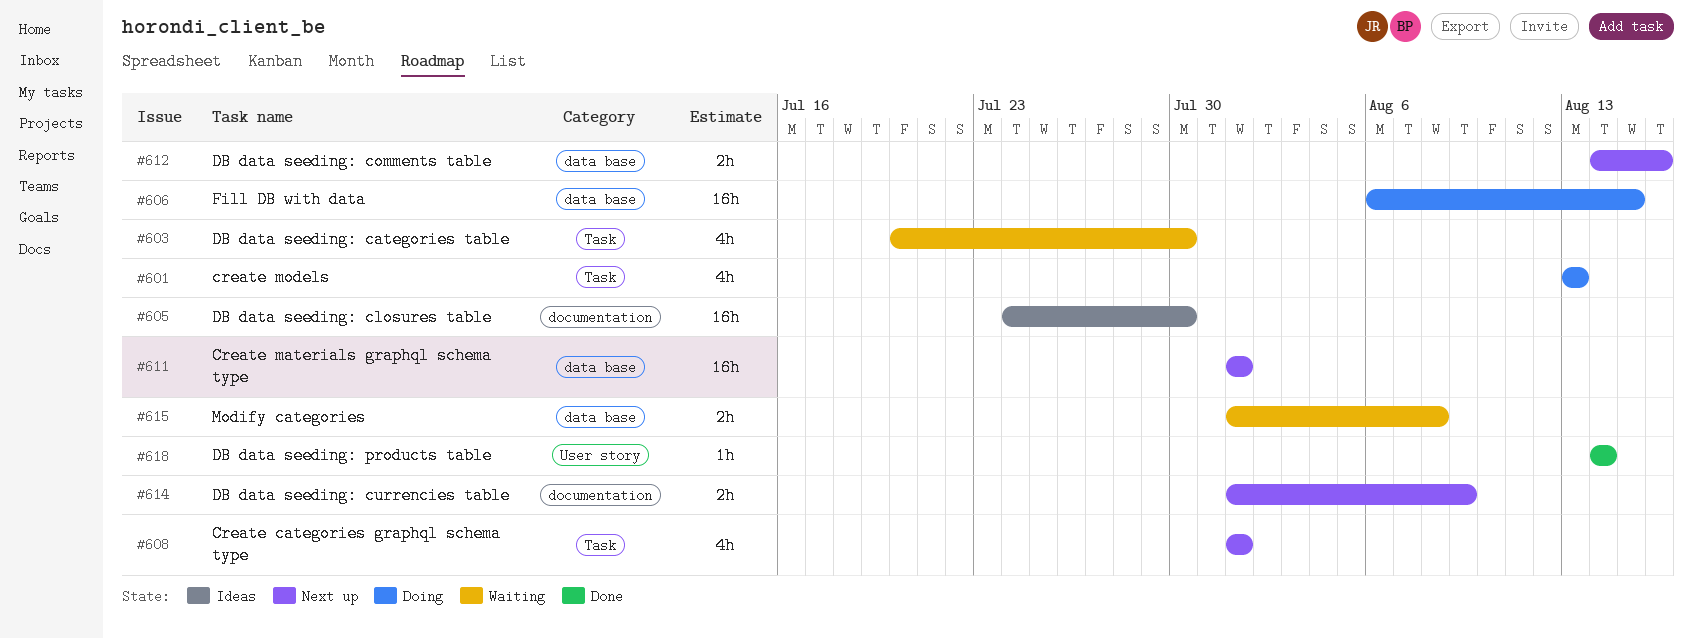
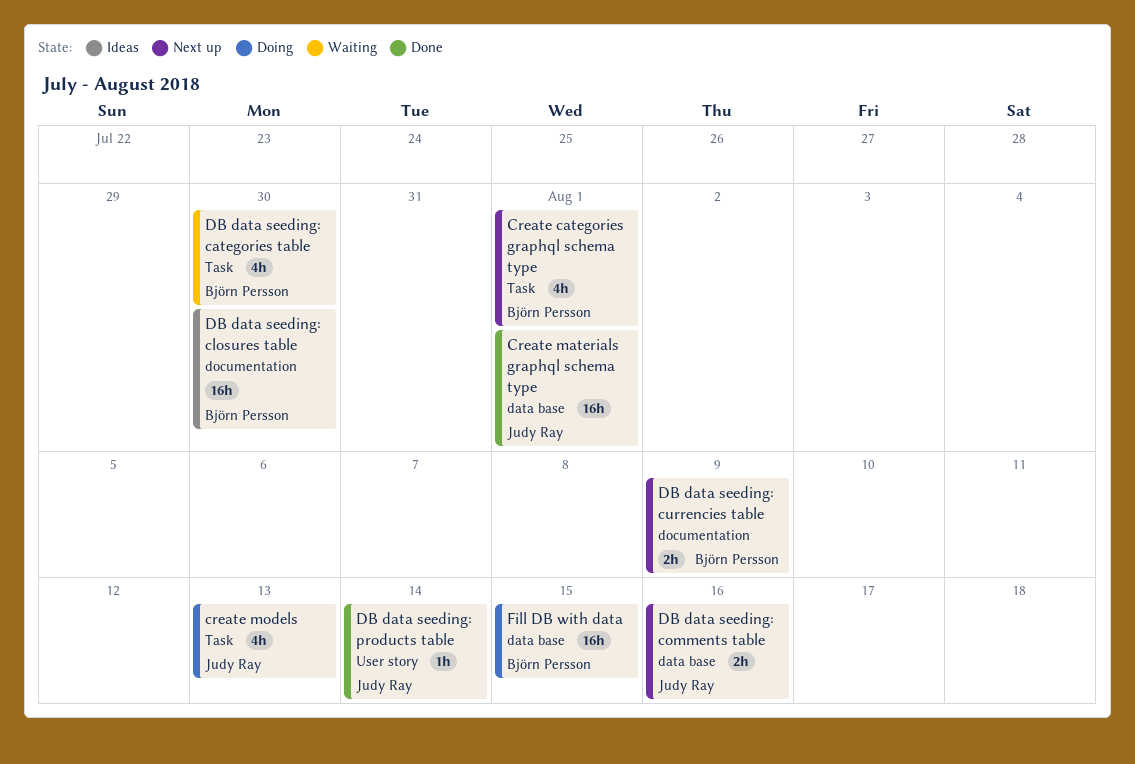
Create materials graphql schema type, status: Next up -> Done
Modify categories: present -> none

